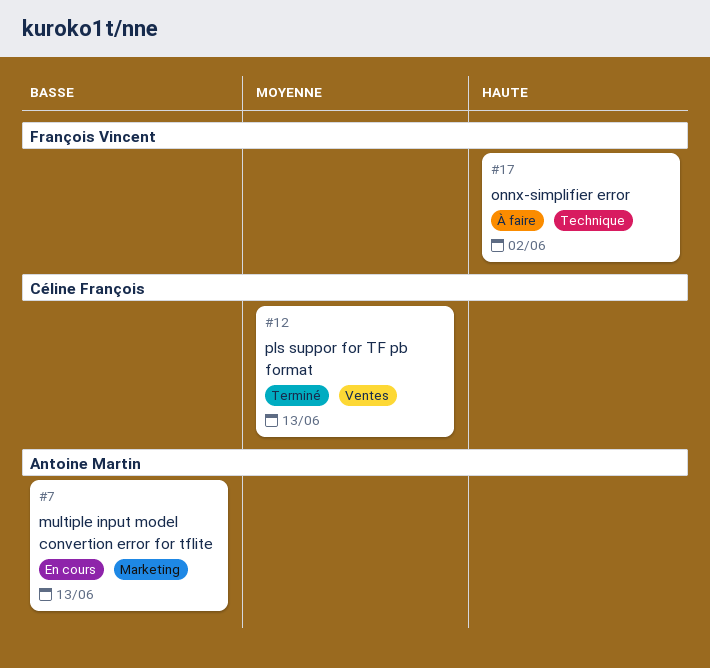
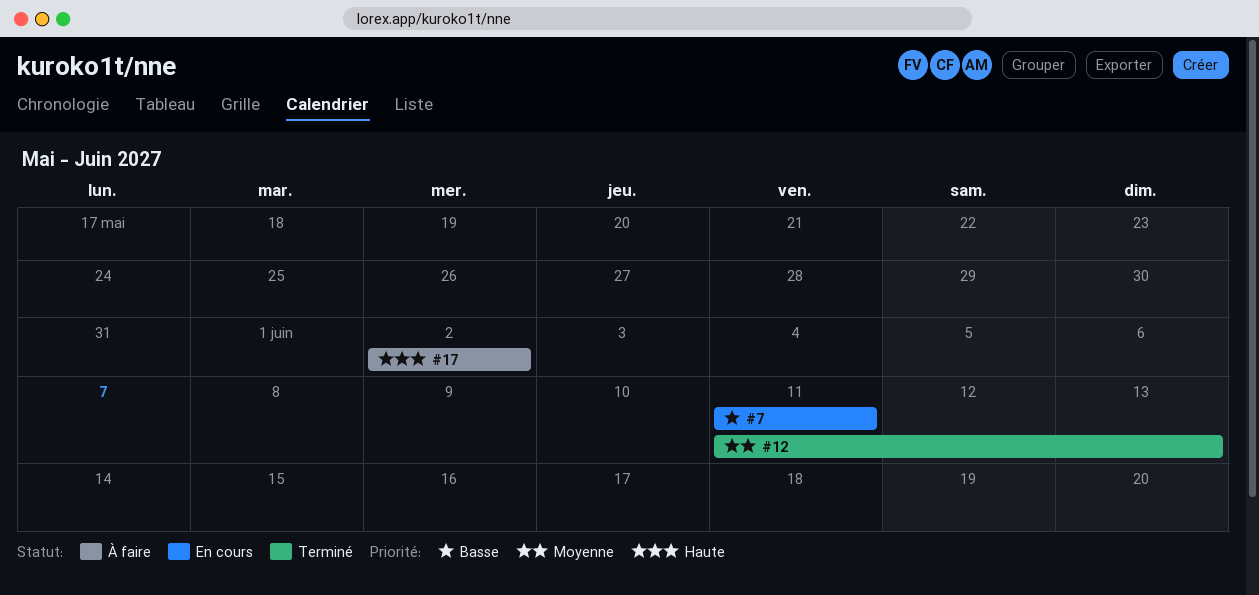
#7, due: Jun 13 -> Jun 11

